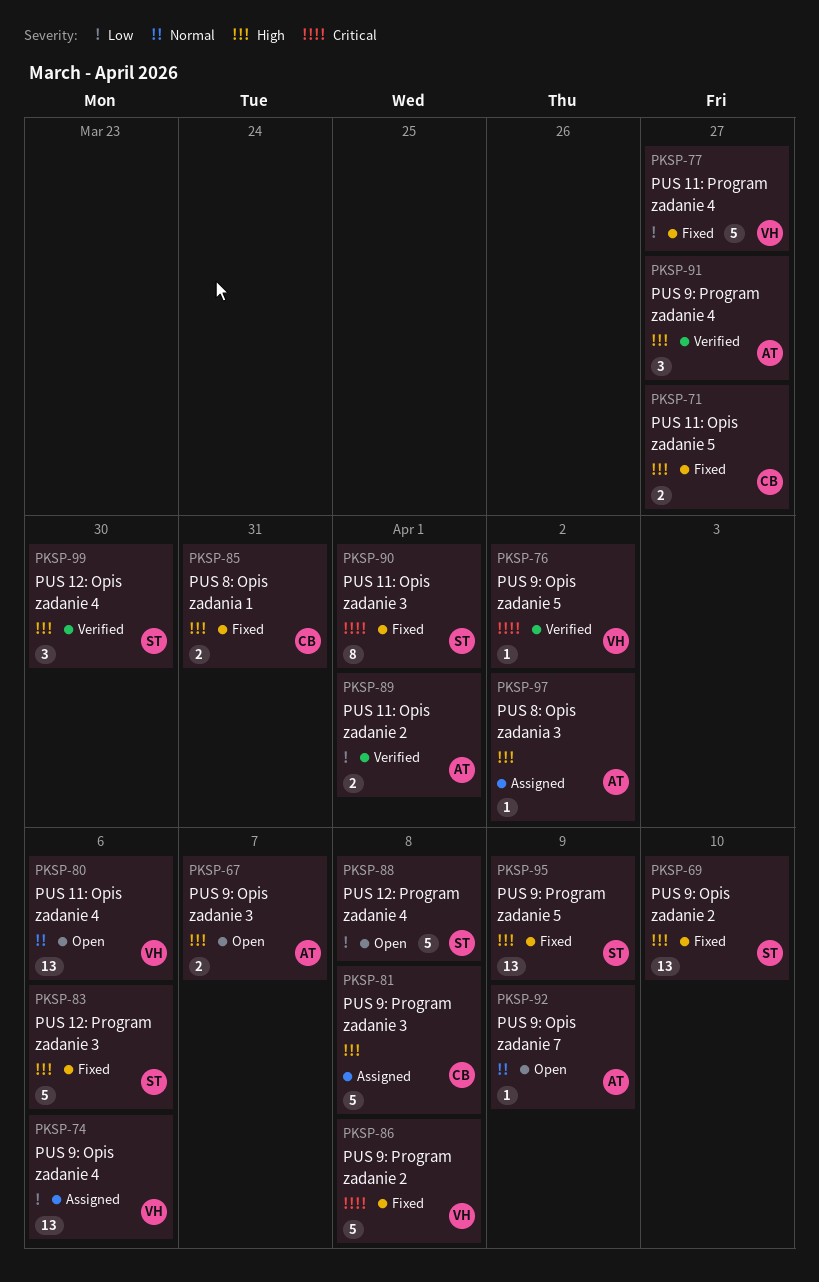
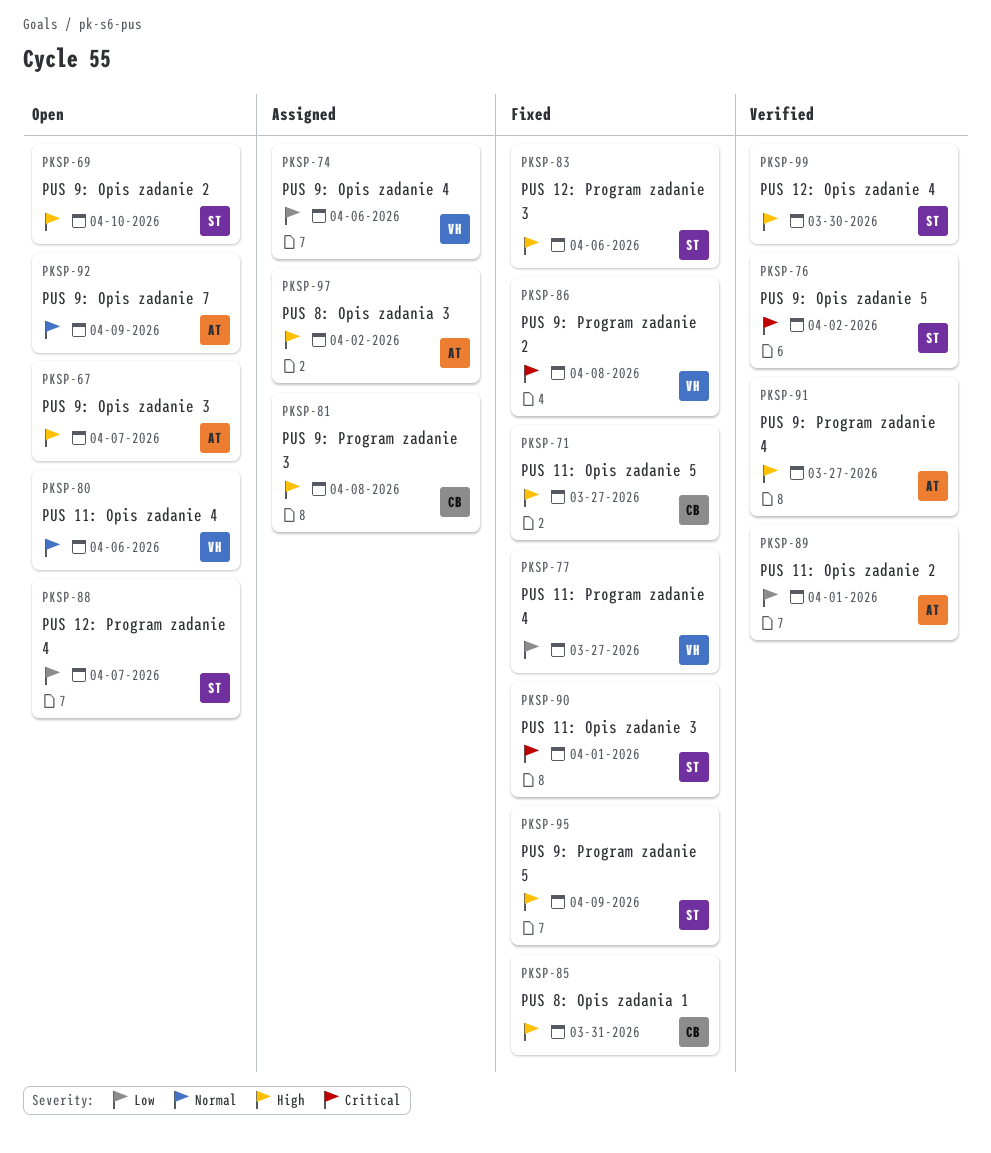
PKSP-69, status: Fixed -> Open
PKSP-76, owner: VH -> ST
PKSP-88, due: Apr 8 -> Apr 7

